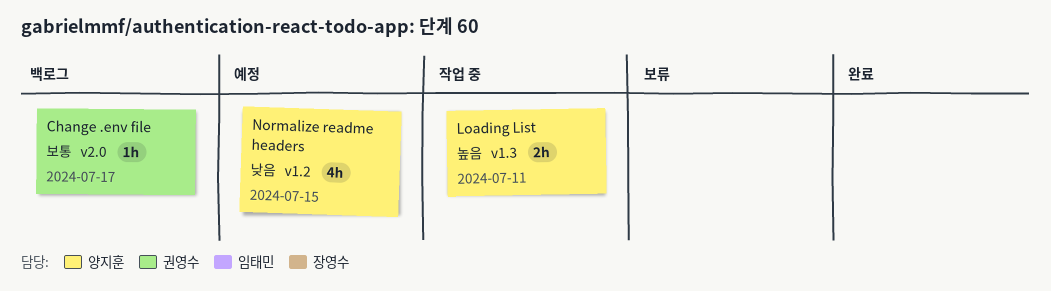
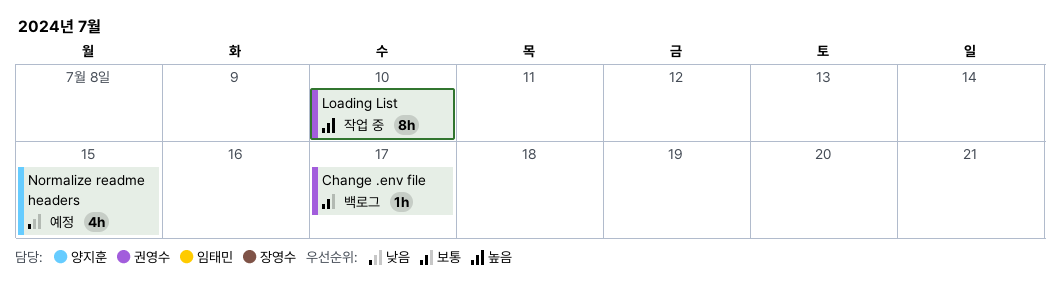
Loading List, owner: 양지훈 -> 권영수
Loading List, estimate: 2h -> 8h
Loading List, due: Jul 11 -> Jul 10

